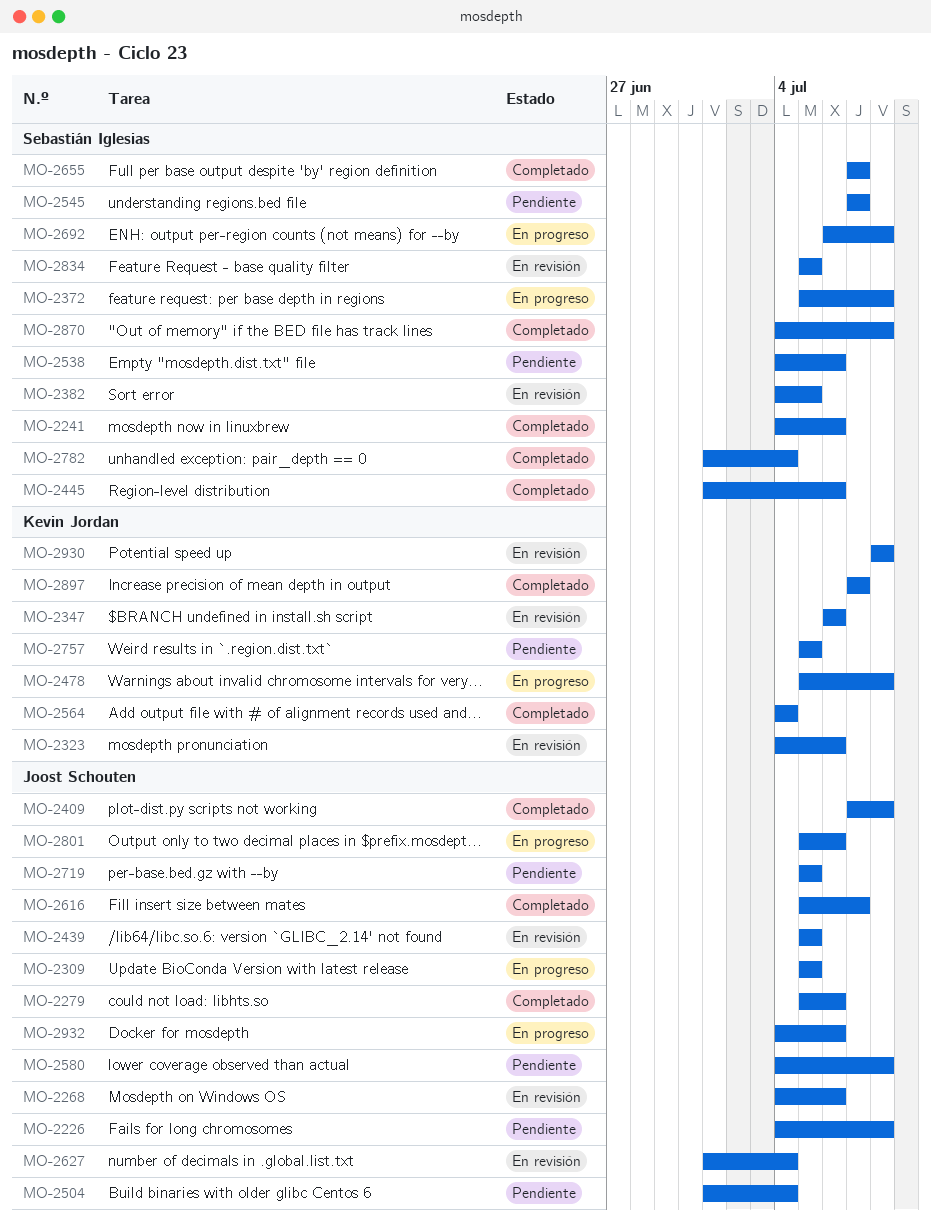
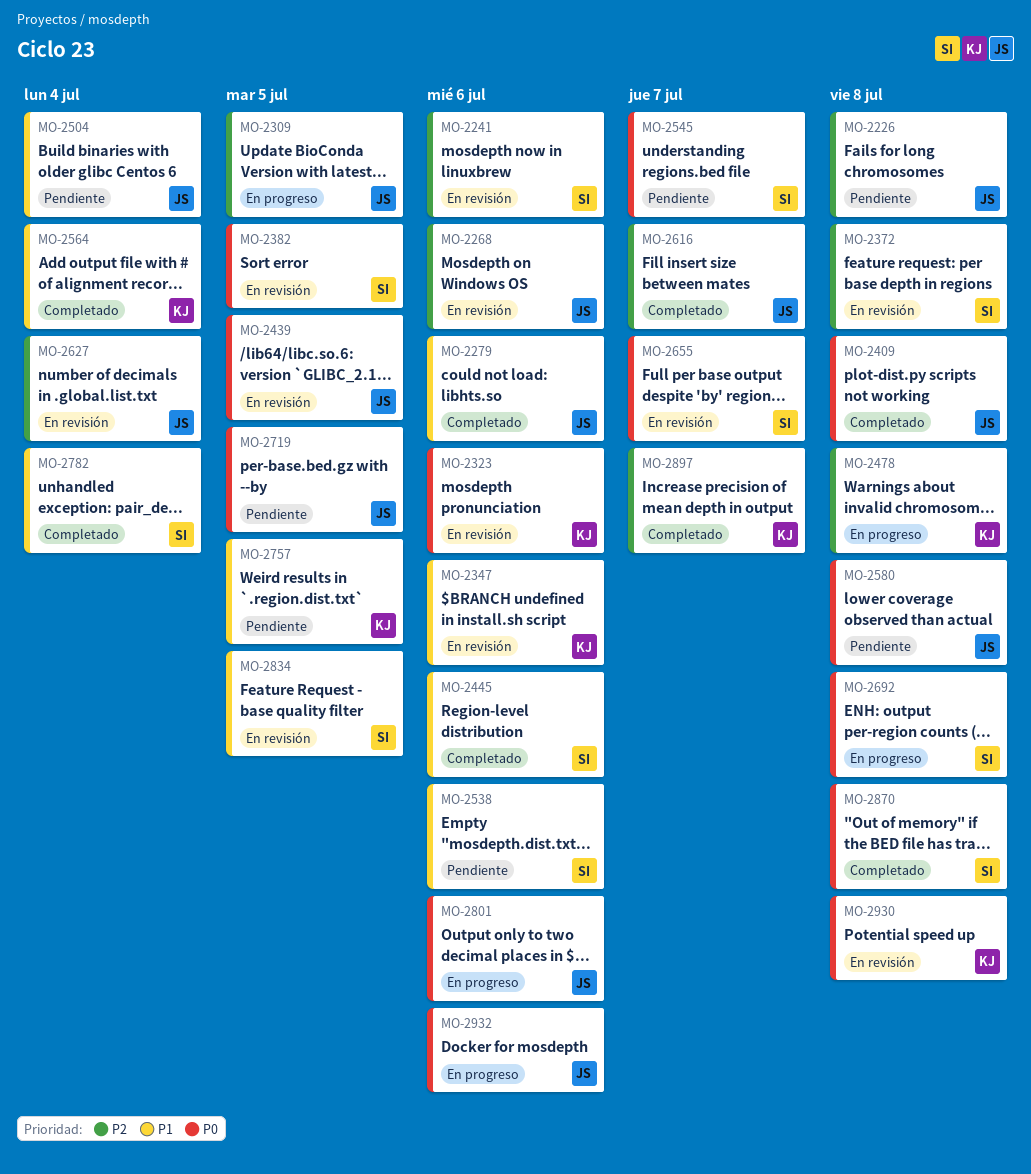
MO-2241, status: Completado -> En revisión
MO-2372, status: En progreso -> En revisión
MO-2655, status: Completado -> En revisión

